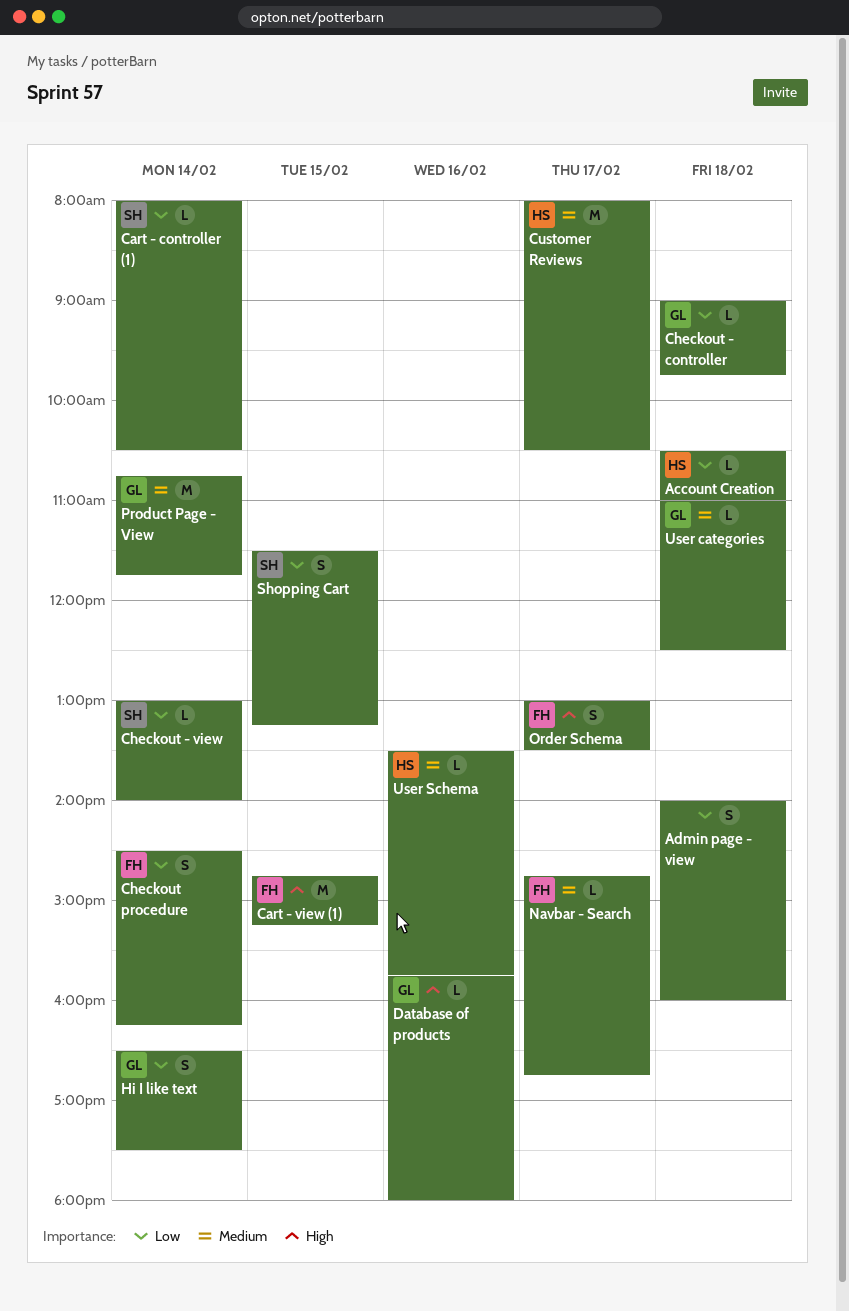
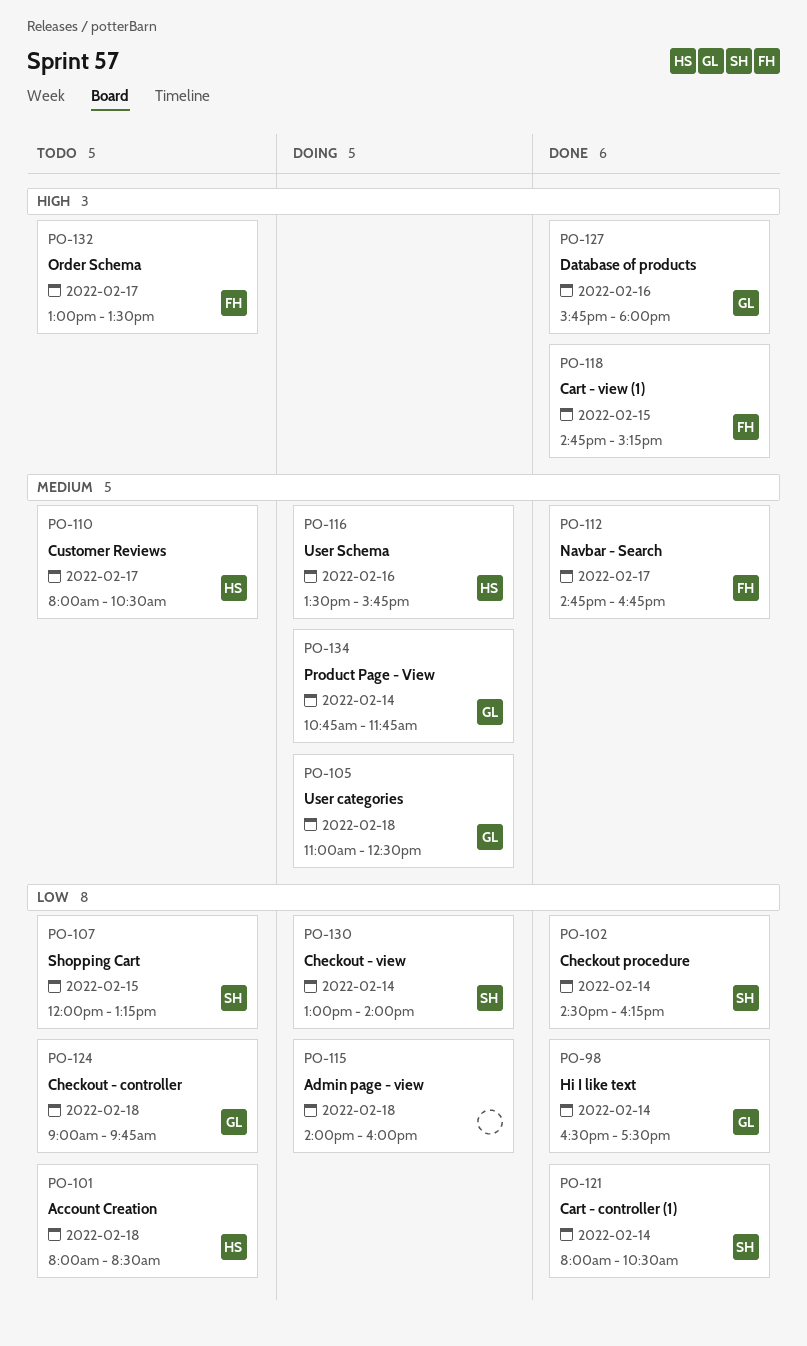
Account Creation, begins: 10:30 -> 08:00
Account Creation, ends: 11:00 -> 08:30
Checkout procedure, owner: FH -> SH
Shopping Cart, begins: 11:30 -> 12:00

